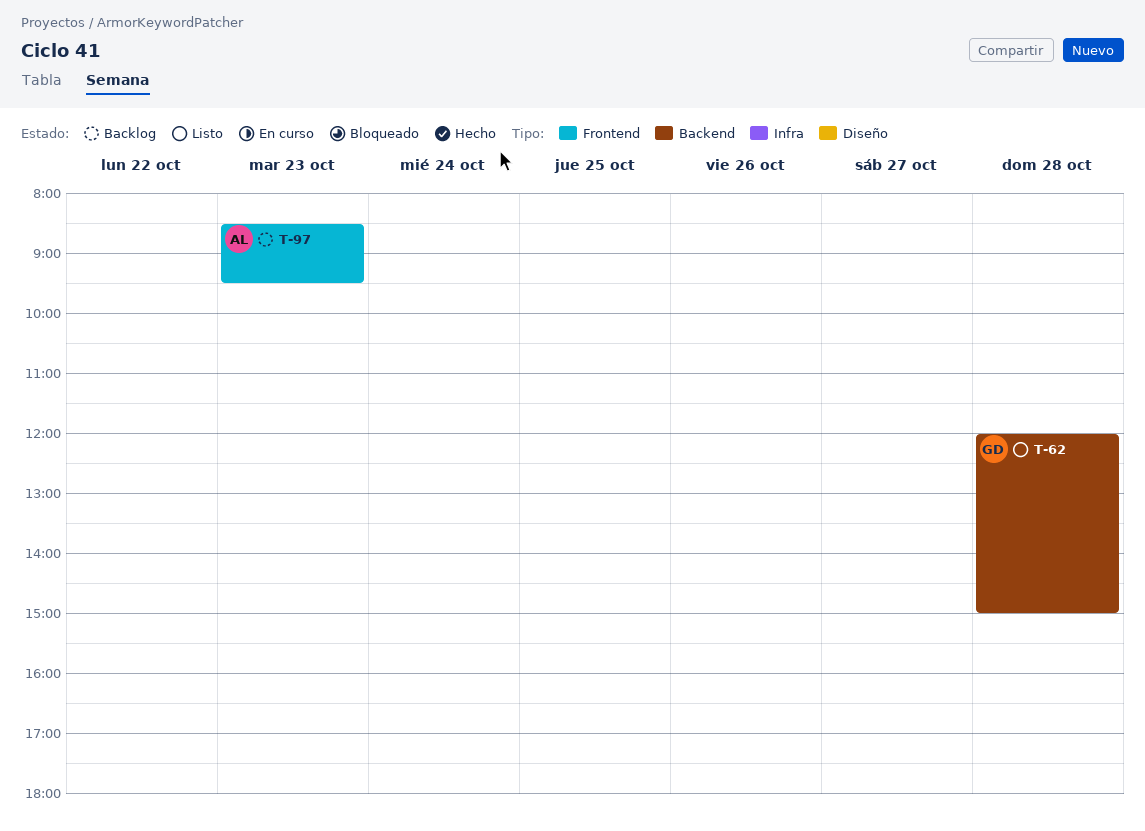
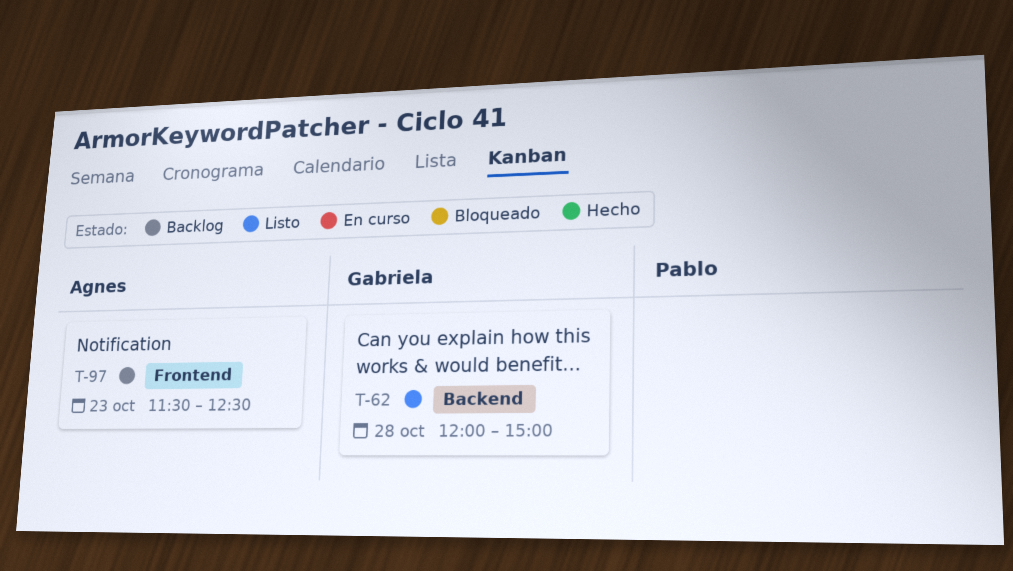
T-97, begins: 08:30 -> 11:30
T-97, ends: 09:30 -> 12:30

